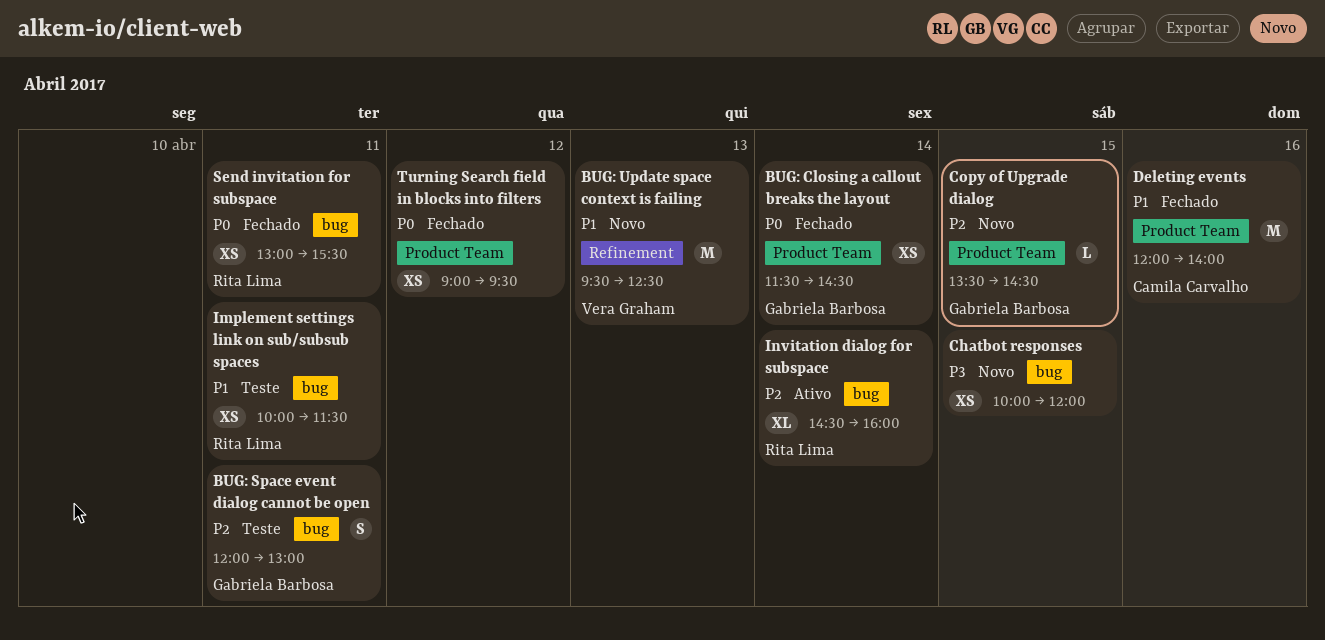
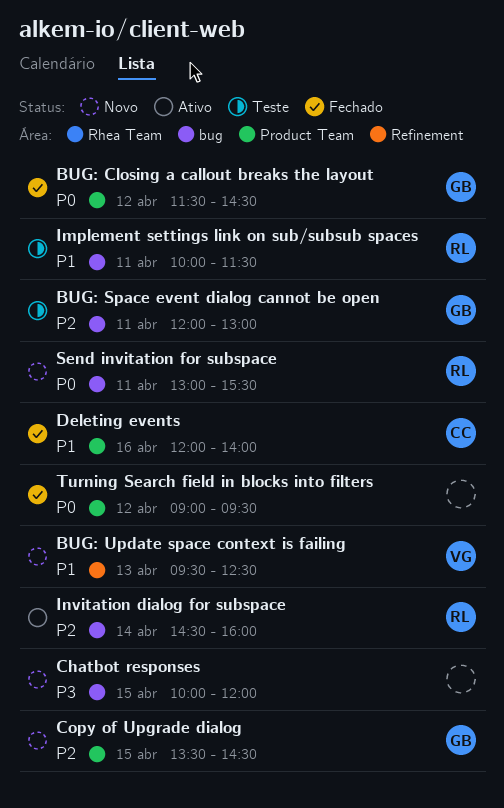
BUG: Closing a callout breaks the layout, day: Apr 14 -> Apr 12
Send invitation for subspace, status: Fechado -> Novo

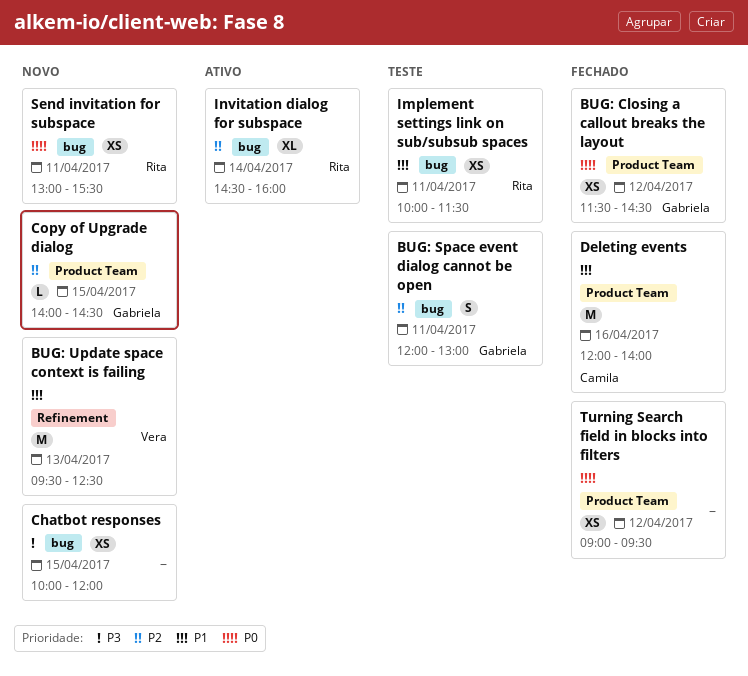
Copy of Upgrade dialog, begins: 13:30 -> 14:00

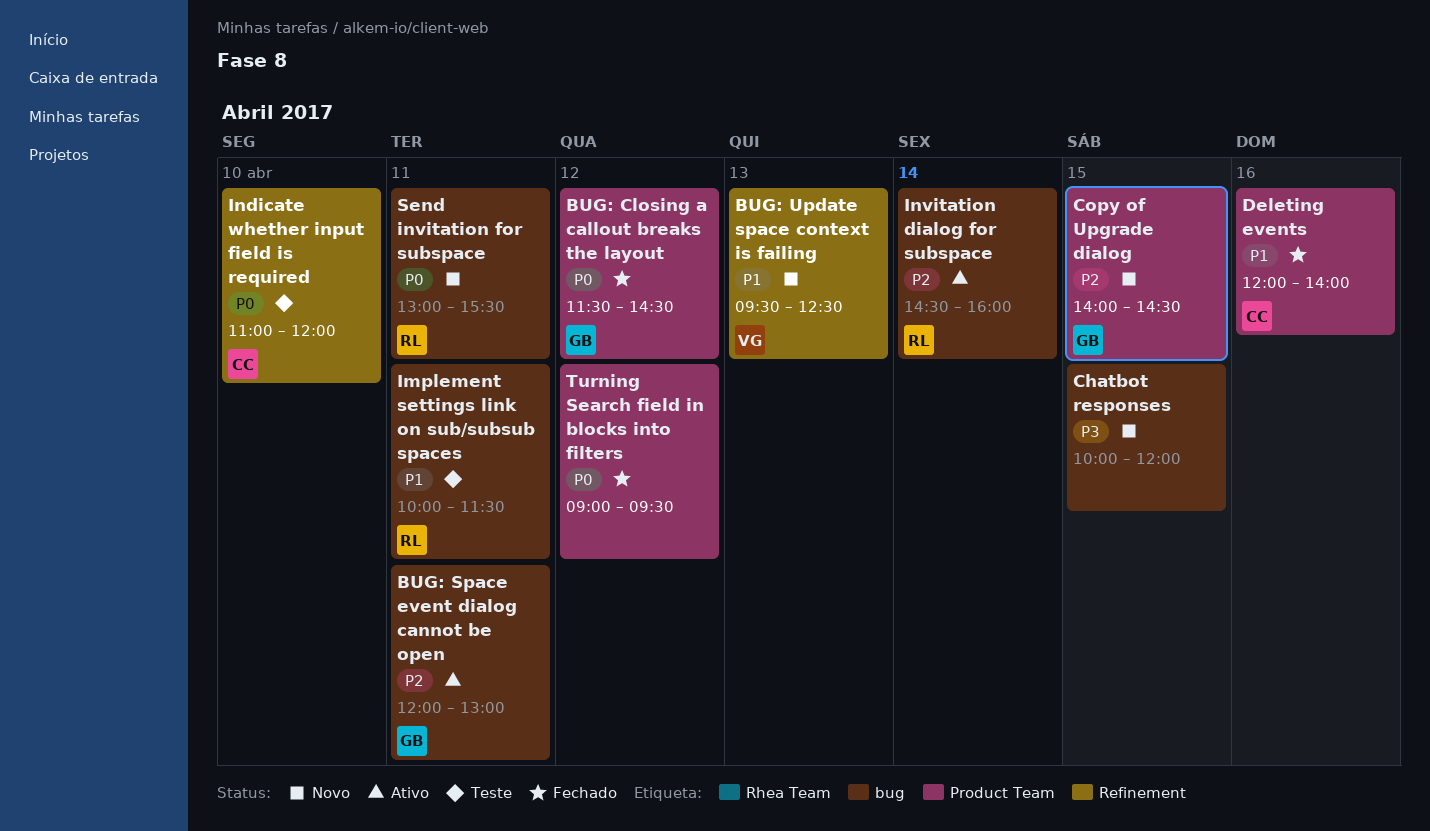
BUG: Space event dialog cannot be open, status: Teste -> Ativo
Indicate whether input field is required: none -> present

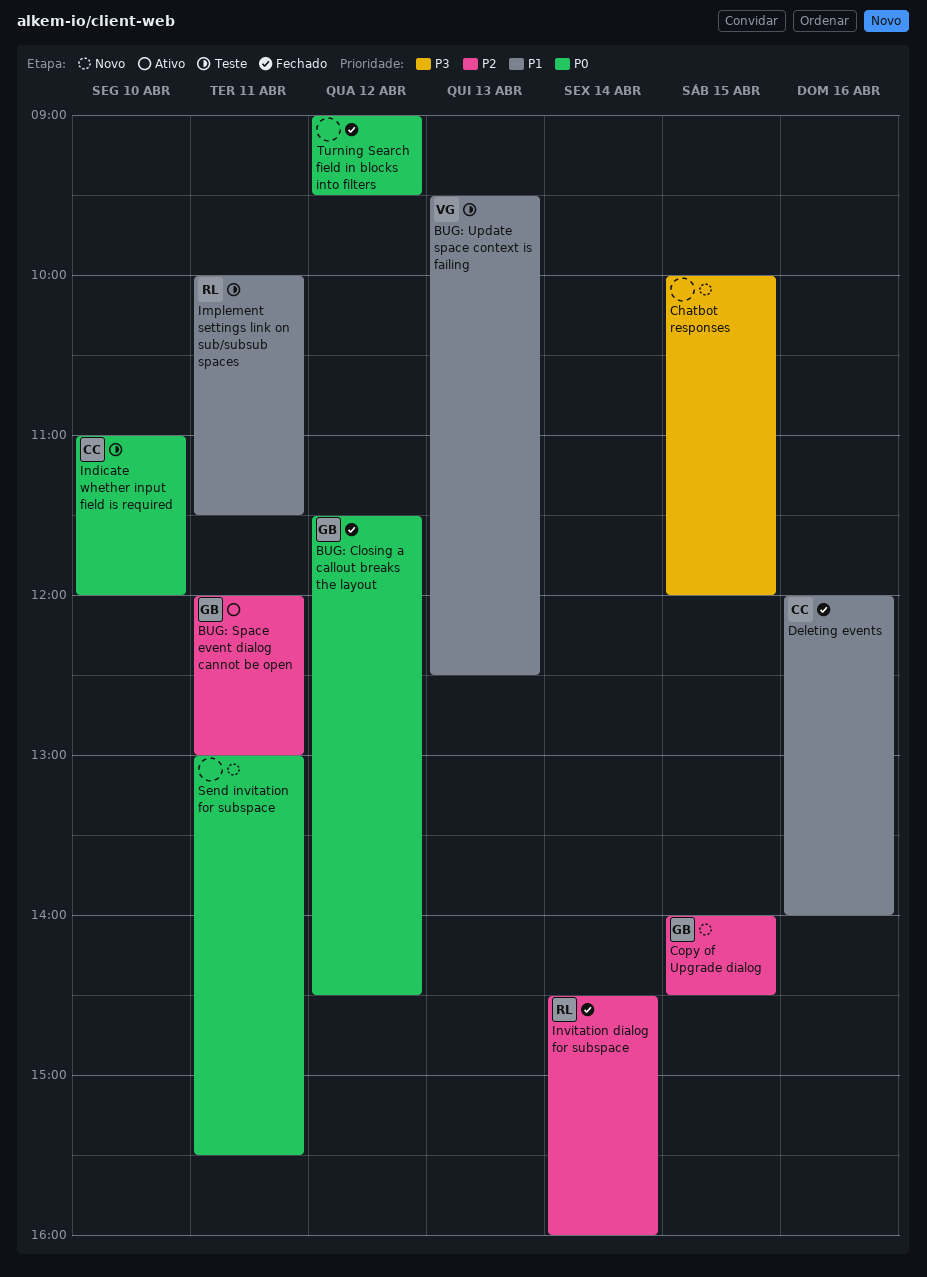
BUG: Update space context is failing, status: Novo -> Teste
Invitation dialog for subspace, status: Ativo -> Fechado
Send invitation for subspace, owner: RL -> none

